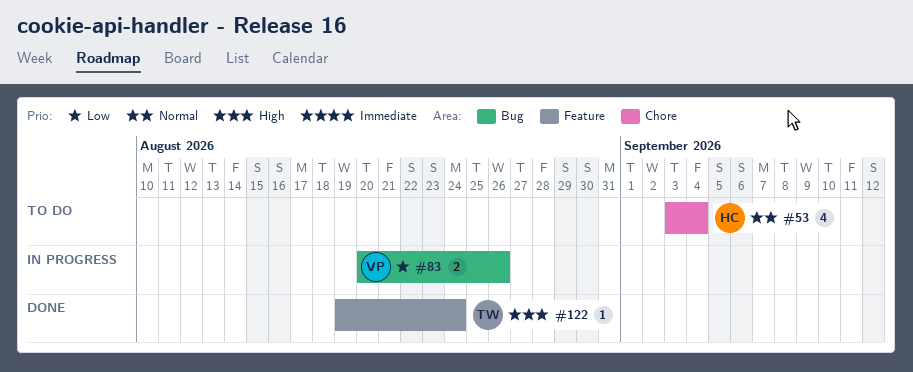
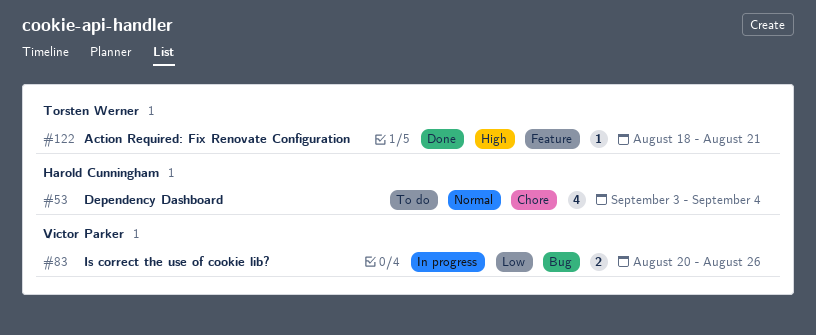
#122, start: Aug 19 -> Aug 18
#122, due: Aug 24 -> Aug 21

